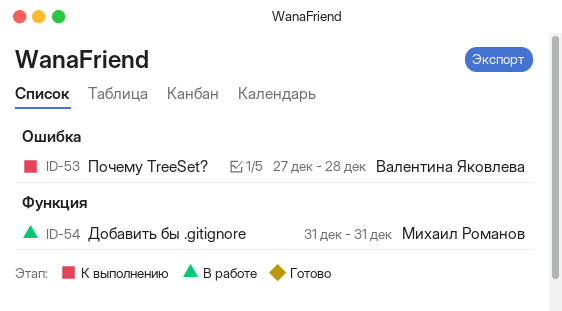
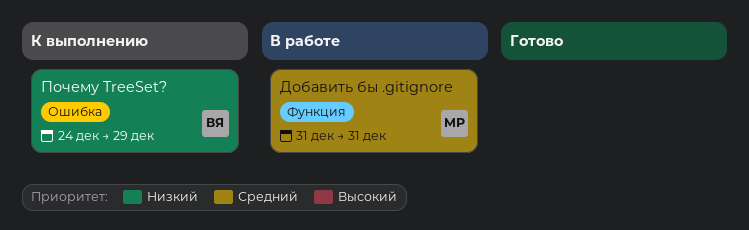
Почему TreeSet?, start: Dec 27 -> Dec 24
Почему TreeSet?, due: Dec 28 -> Dec 29

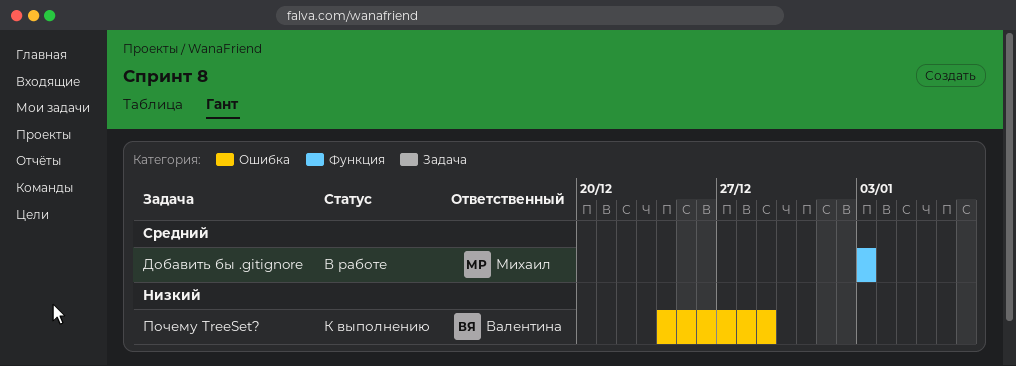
Добавить бы .gitignore, start: Dec 31 -> Jan 3
Добавить бы .gitignore, due: Dec 31 -> Jan 3

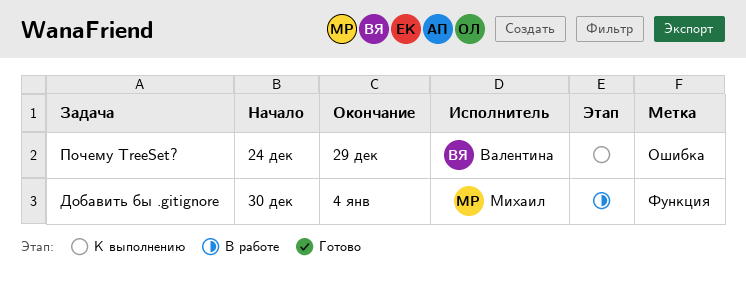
Добавить бы .gitignore, start: Jan 3 -> Dec 30
Добавить бы .gitignore, due: Jan 3 -> Jan 4

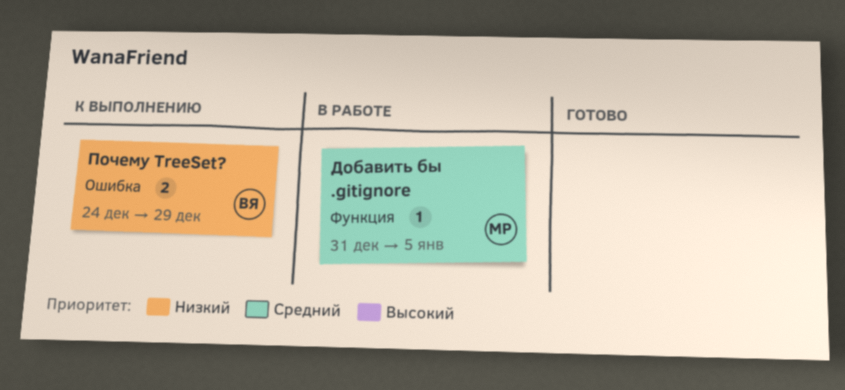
Добавить бы .gitignore, start: Dec 30 -> Dec 31
Добавить бы .gitignore, due: Jan 4 -> Jan 5

